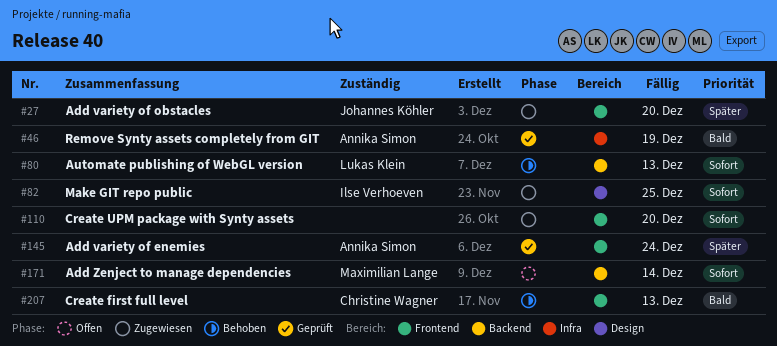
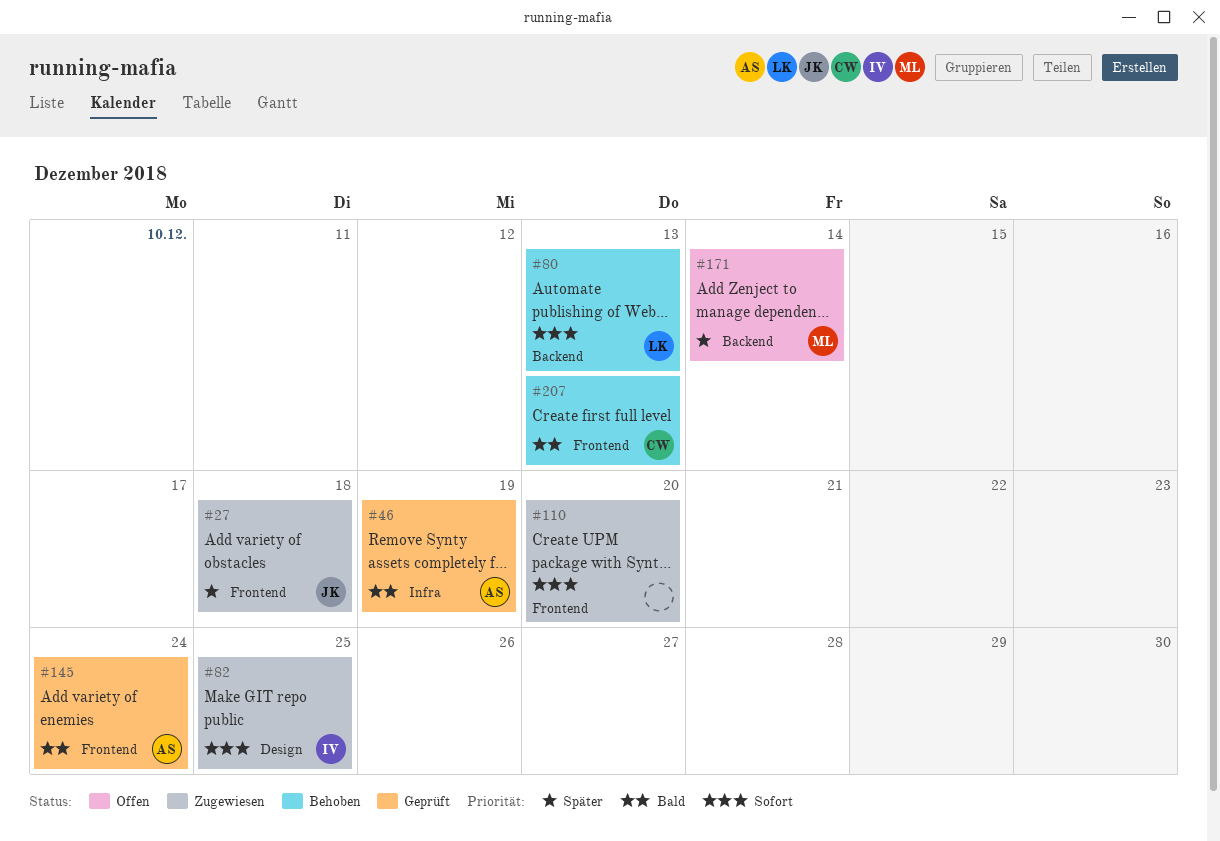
#27, due: Dec 20 -> Dec 18
#145, priority: Später -> Bald
#171, priority: Sofort -> Später

